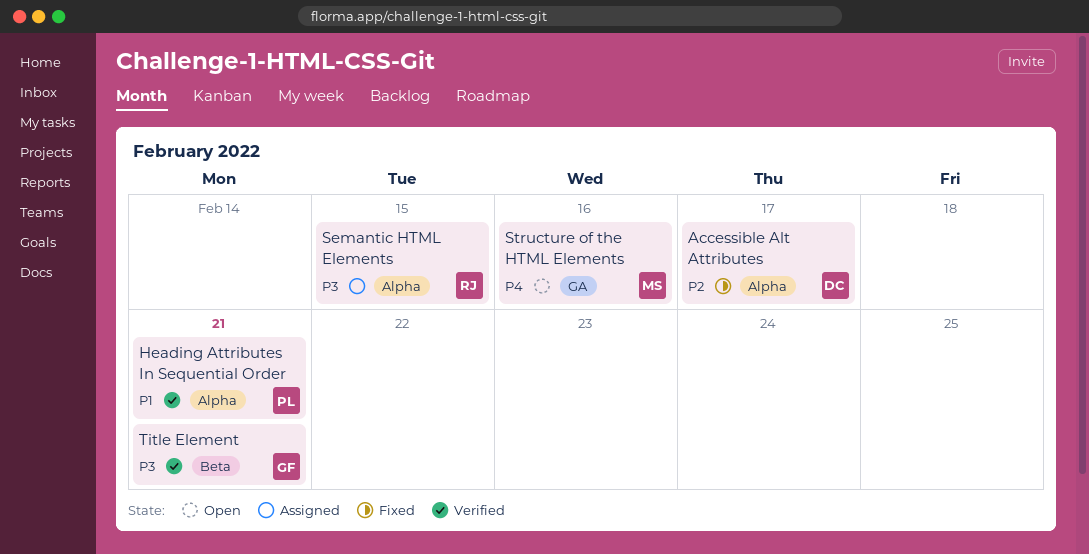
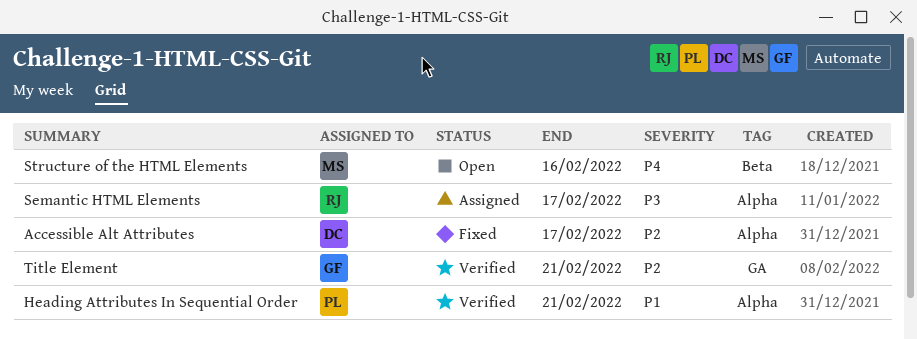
Semantic HTML Elements, due: Feb 15 -> Feb 17
Structure of the HTML Elements, label: GA -> Beta
Title Element, priority: P3 -> P2
Title Element, label: Beta -> GA

